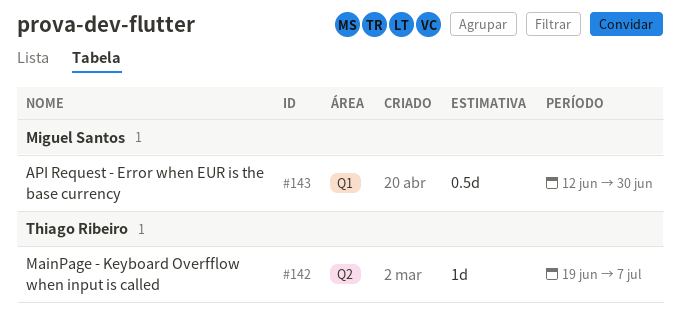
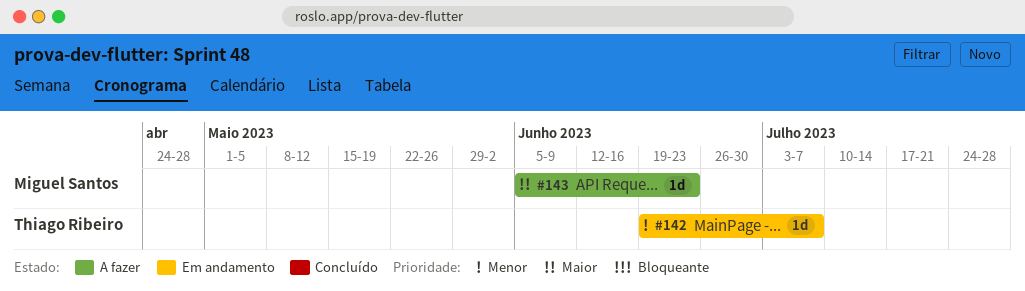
#143, estimate: 0.5d -> 1d
#143, start: Jun 12 -> Jun 5
#143, due: Jun 30 -> Jun 23

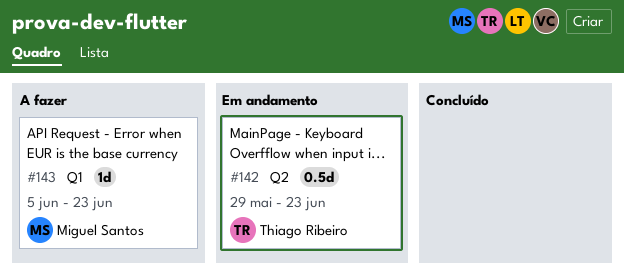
#142, estimate: 1d -> 0.5d
#142, start: Jun 19 -> May 29
#142, due: Jul 7 -> Jun 23

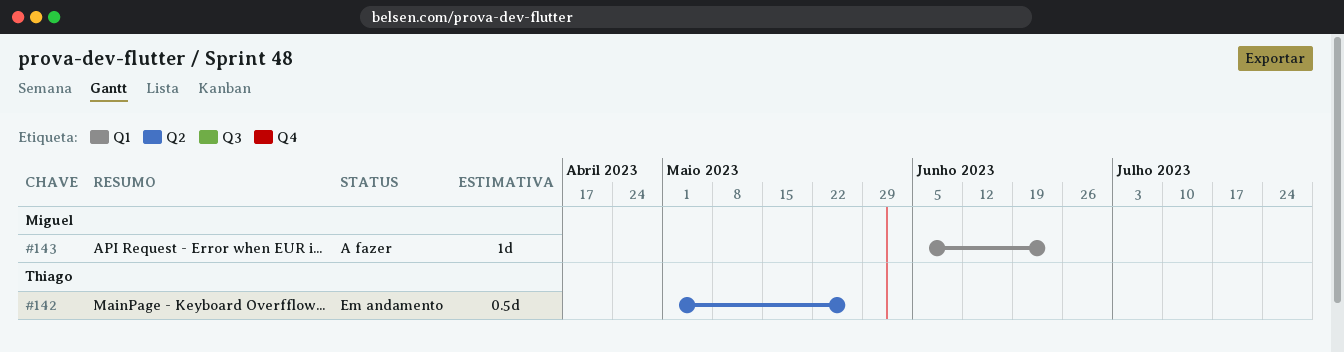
#142, start: May 29 -> May 1
#142, due: Jun 23 -> May 26

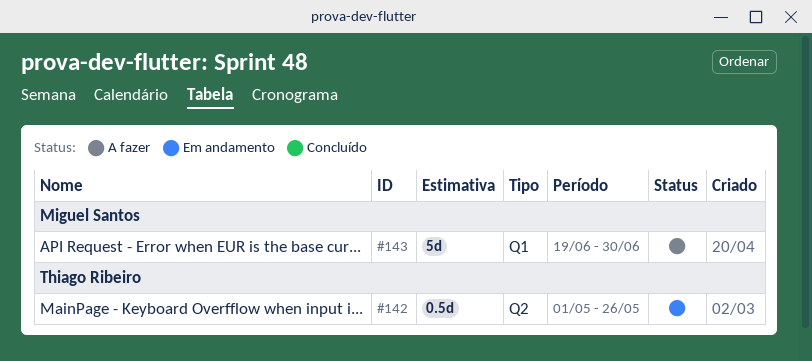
#143, estimate: 1d -> 5d
#143, start: Jun 5 -> Jun 19
#143, due: Jun 23 -> Jun 30

